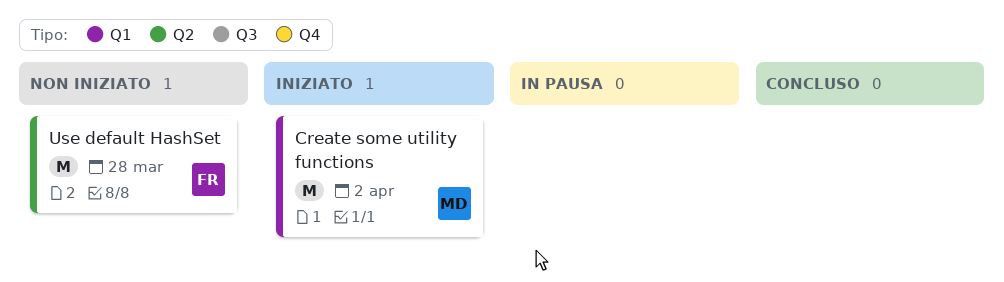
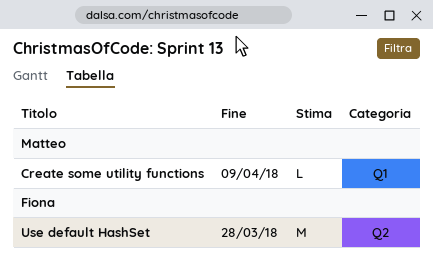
Create some utility functions, estimate: M -> L
Create some utility functions, due: Apr 2 -> Apr 9

